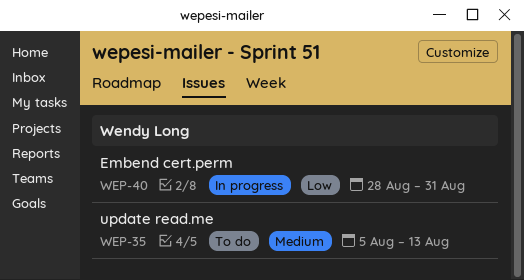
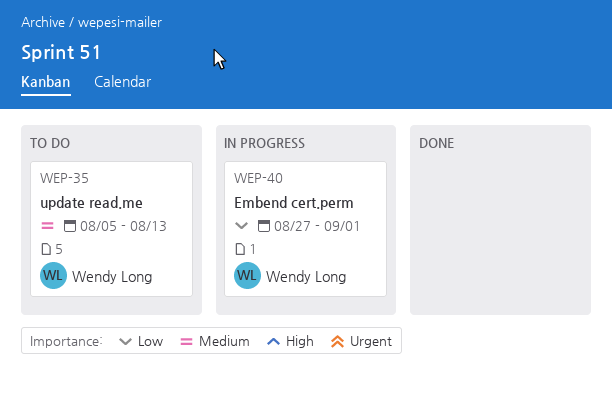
WEP-40, start: Aug 28 -> Aug 27
WEP-40, due: Aug 31 -> Sep 1

